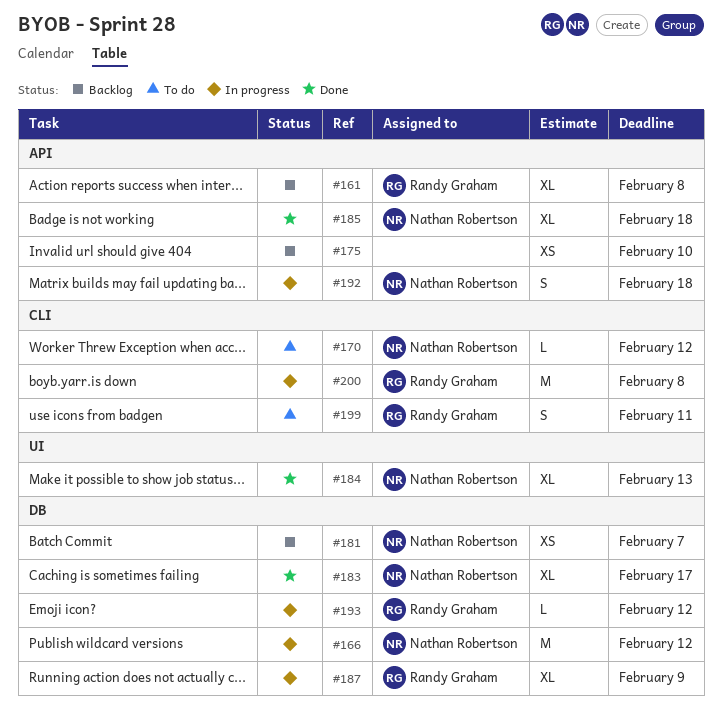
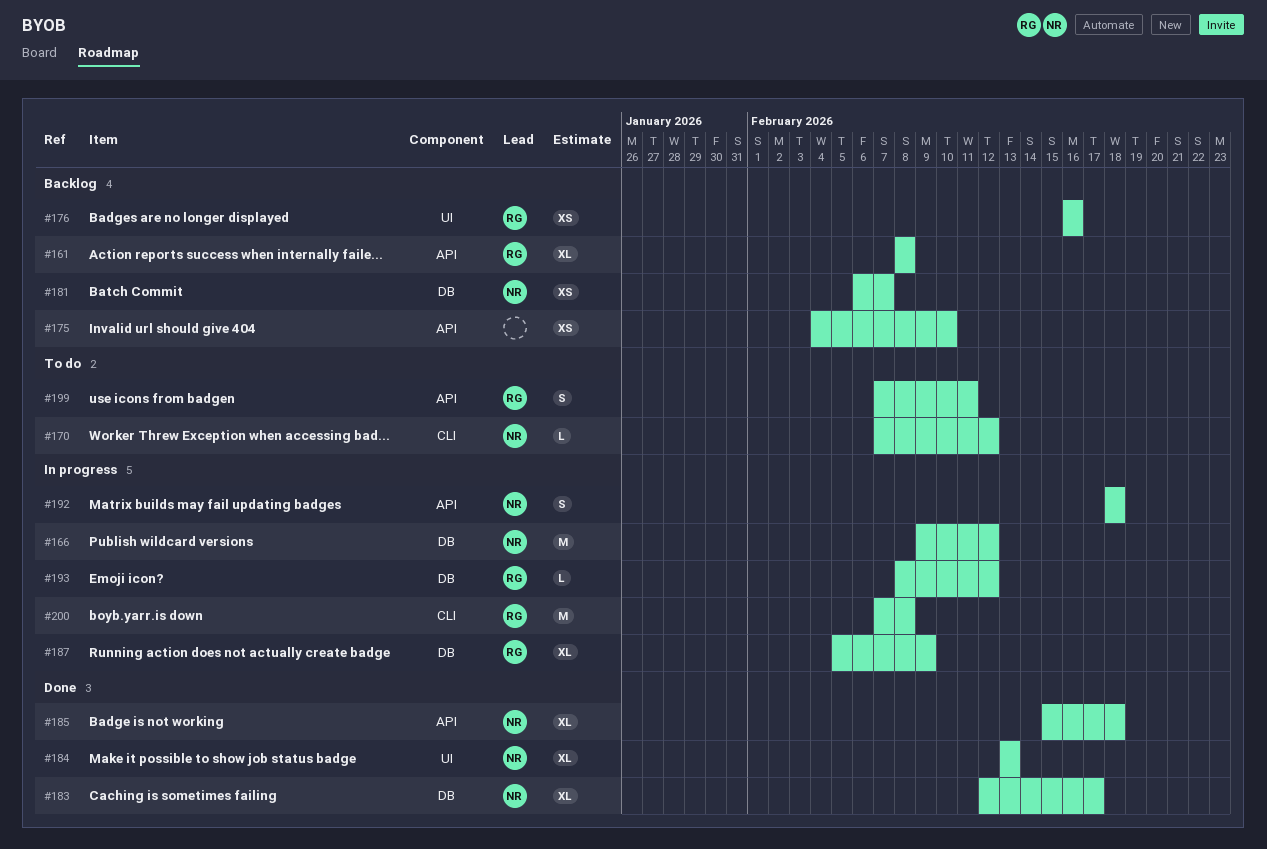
#176: none -> present
#199, label: CLI -> API

